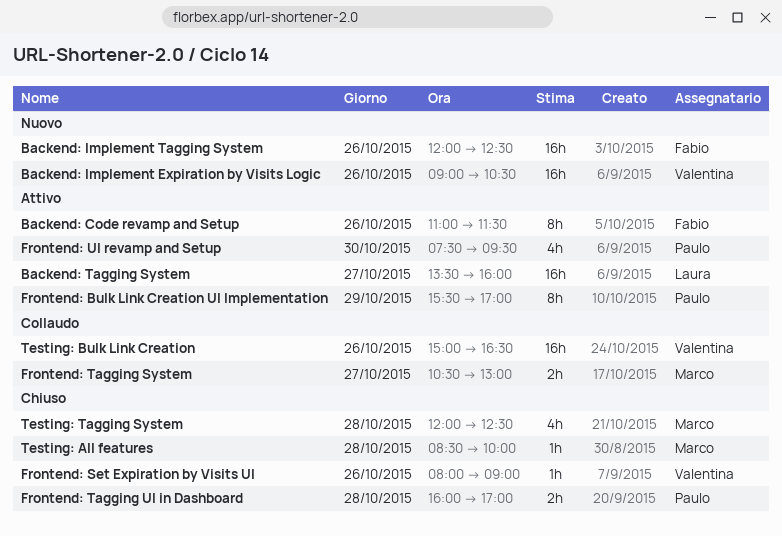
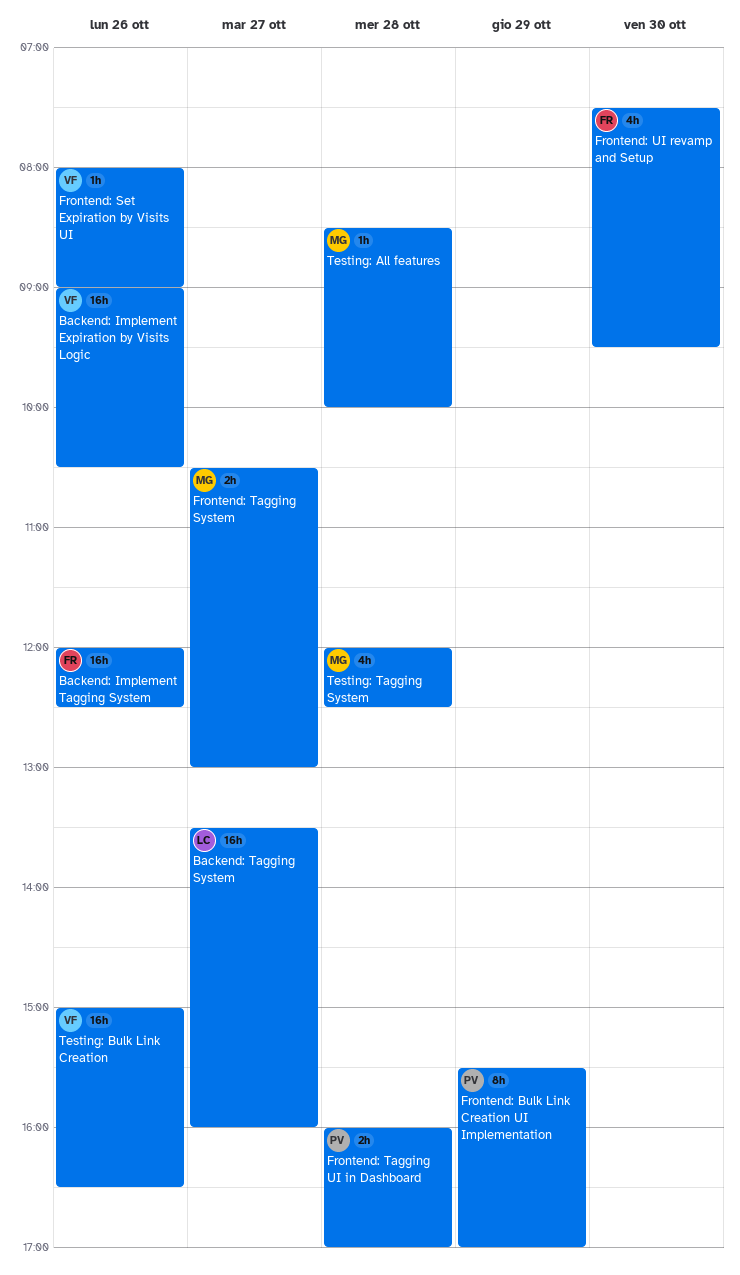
Backend: Code revamp and Setup: present -> none
Frontend: UI revamp and Setup, owner: Paulo -> Fabio

